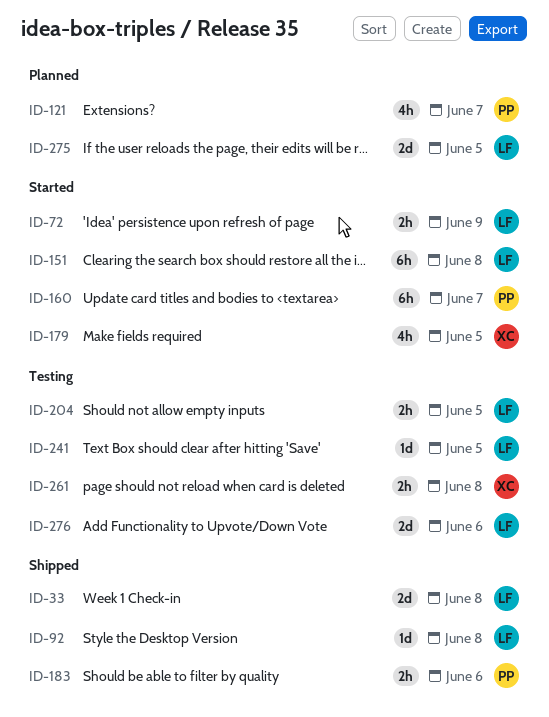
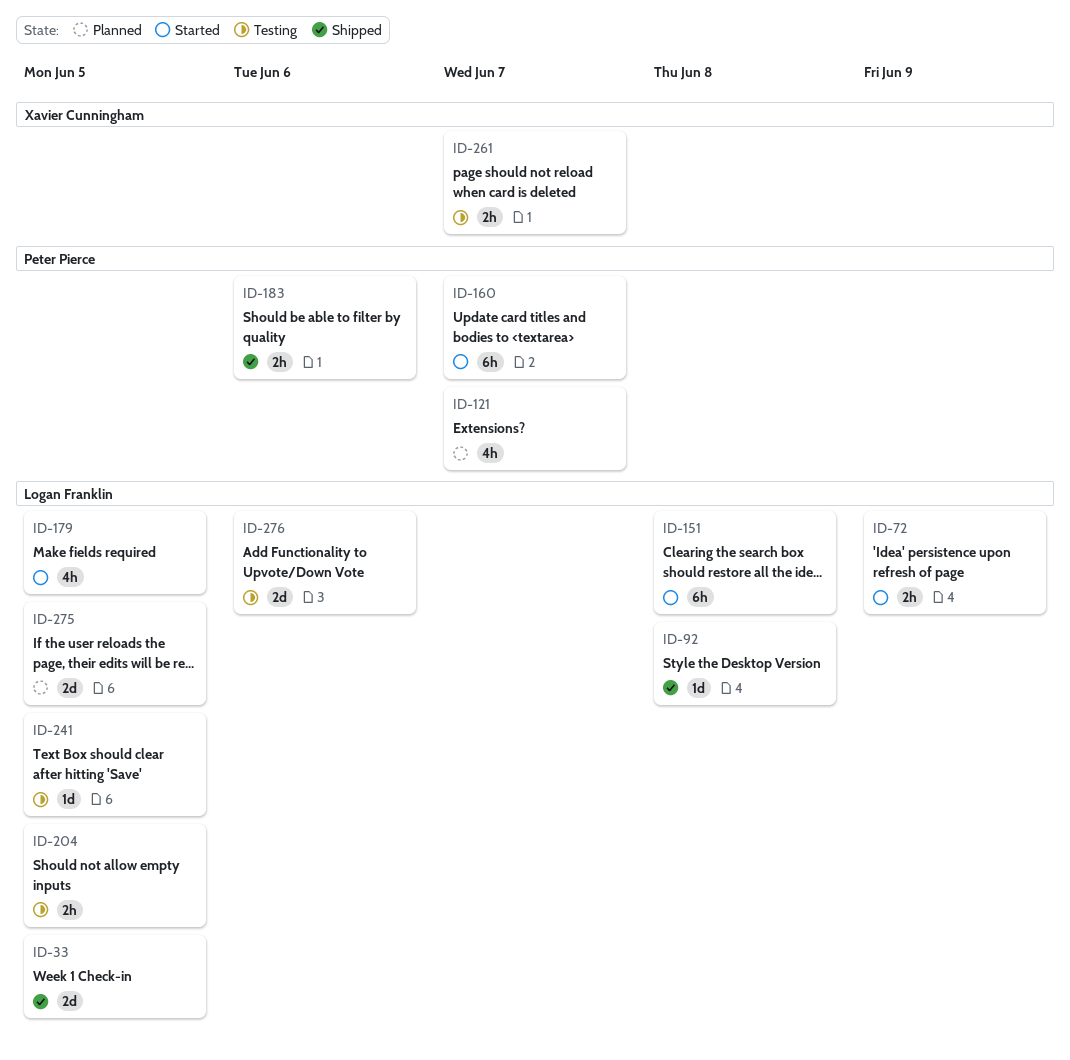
ID-33, due: Jun 8 -> Jun 5
ID-179, owner: Xavier Cunningham -> Logan Franklin
ID-261, due: Jun 8 -> Jun 7

